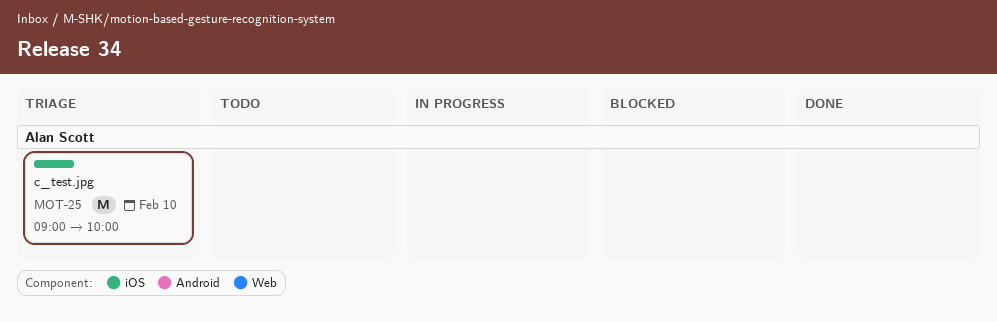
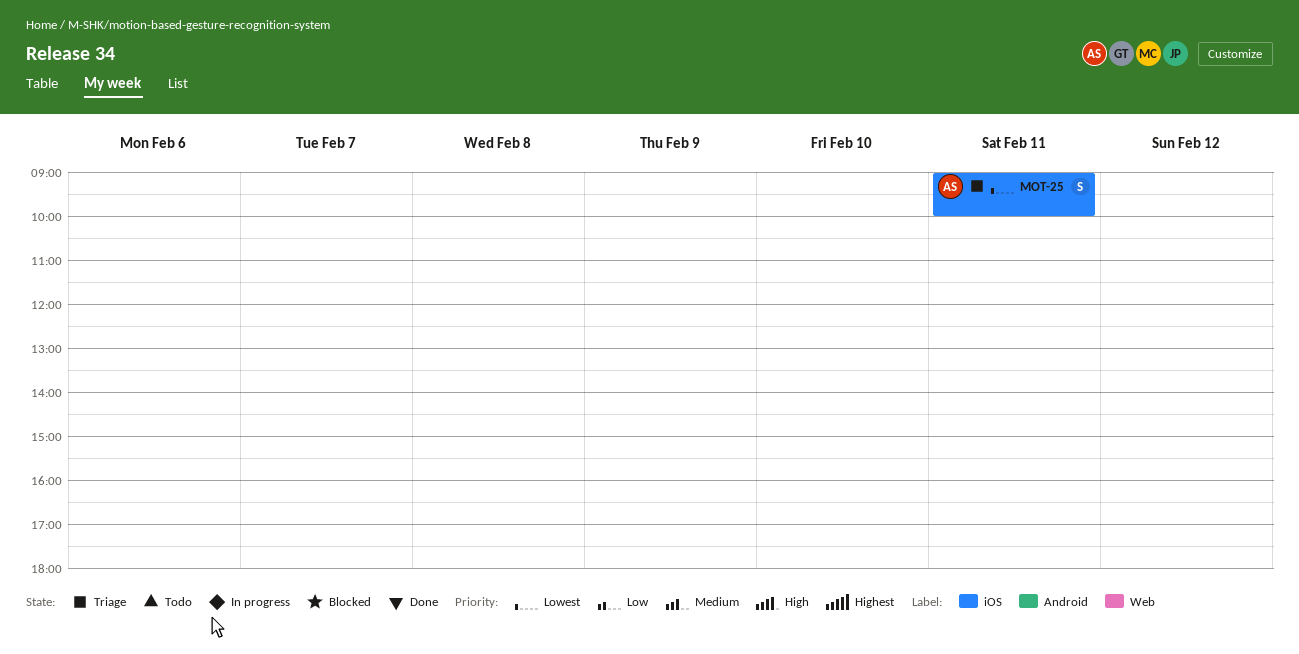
MOT-25, estimate: M -> S
MOT-25, day: Feb 10 -> Feb 11

